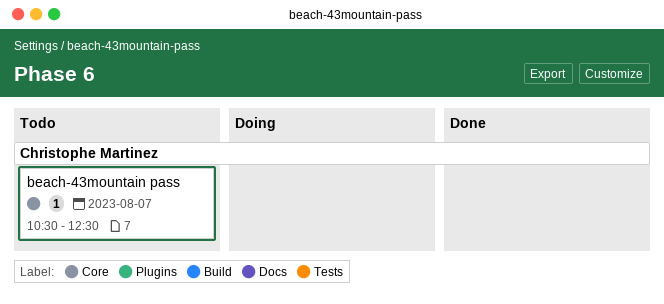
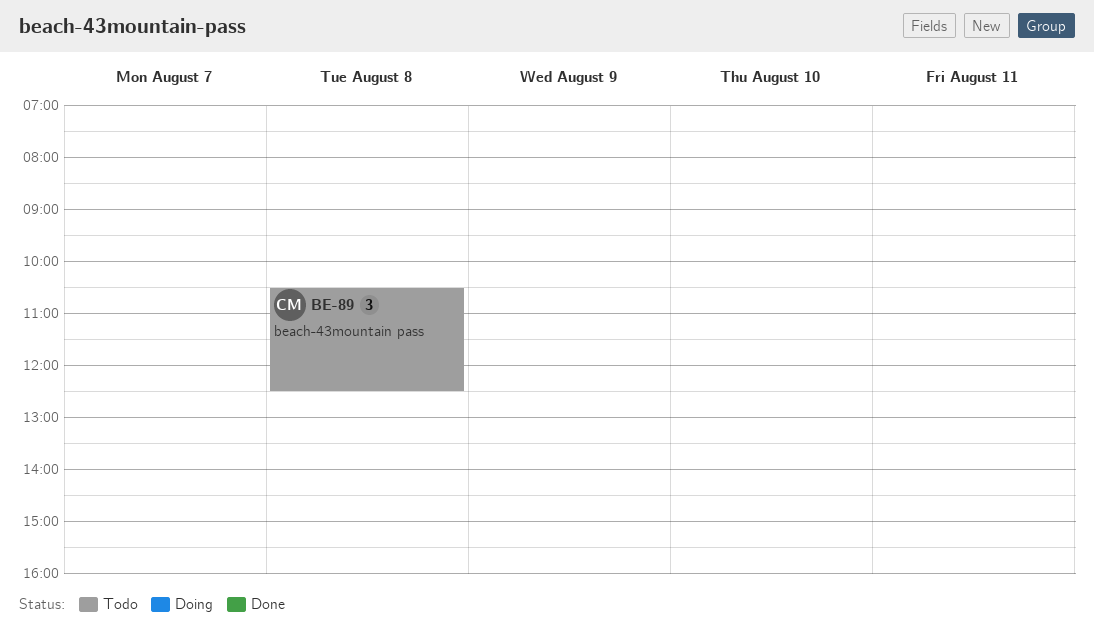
beach-43mountain pass, estimate: 1 -> 3
beach-43mountain pass, day: Aug 7 -> Aug 8

